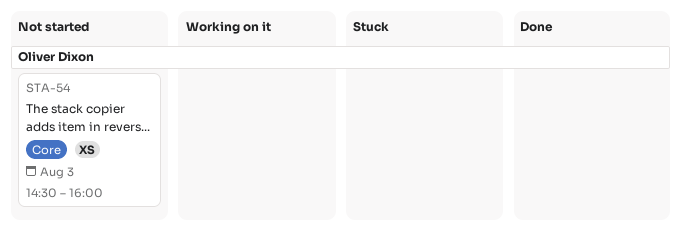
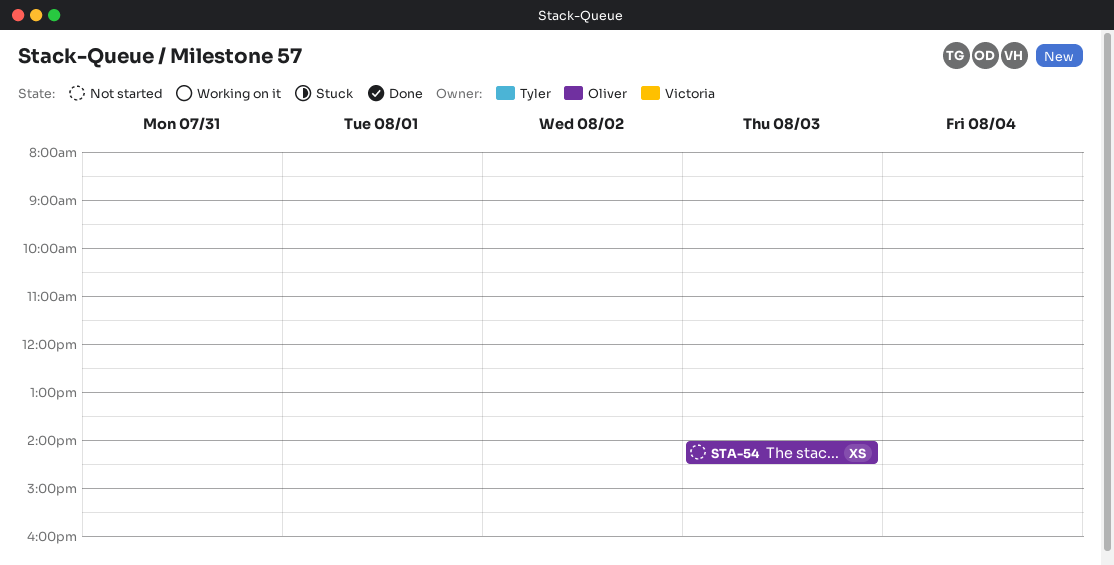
STA-54, begins: 14:30 -> 14:00
STA-54, ends: 16:00 -> 14:30

